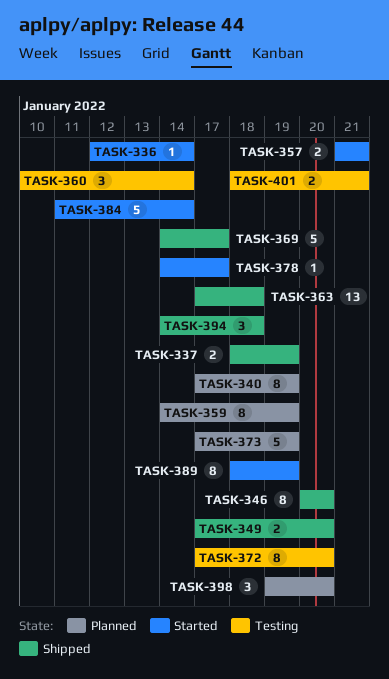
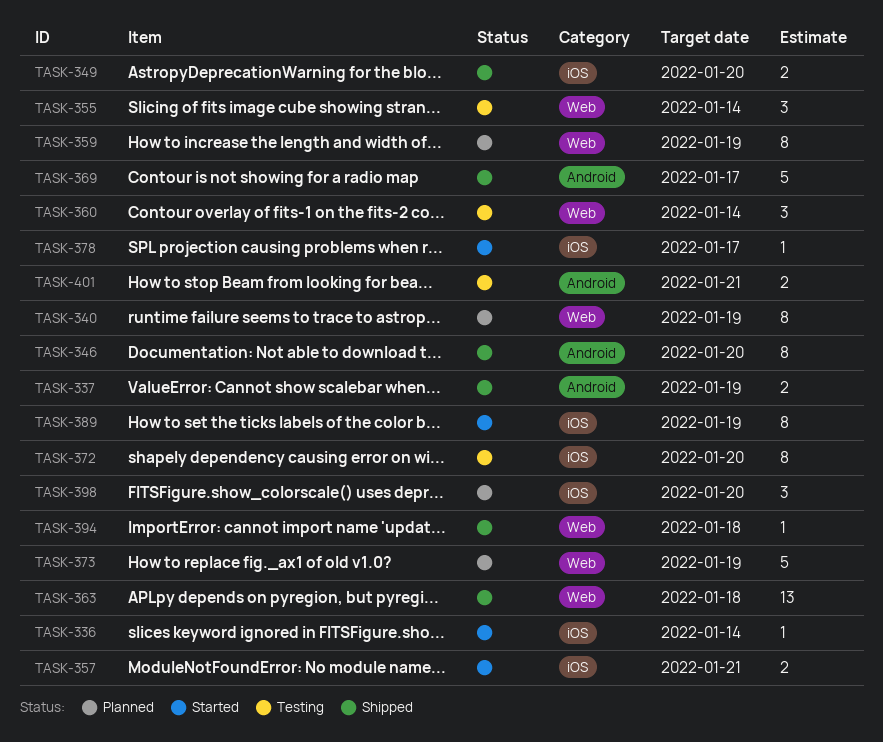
TASK-355: none -> present
TASK-384: present -> none
TASK-394, estimate: 3 -> 1

